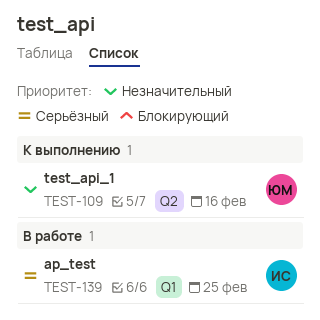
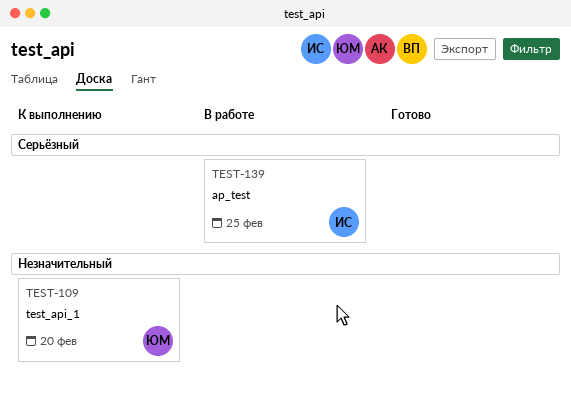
TEST-109, due: Feb 16 -> Feb 20

